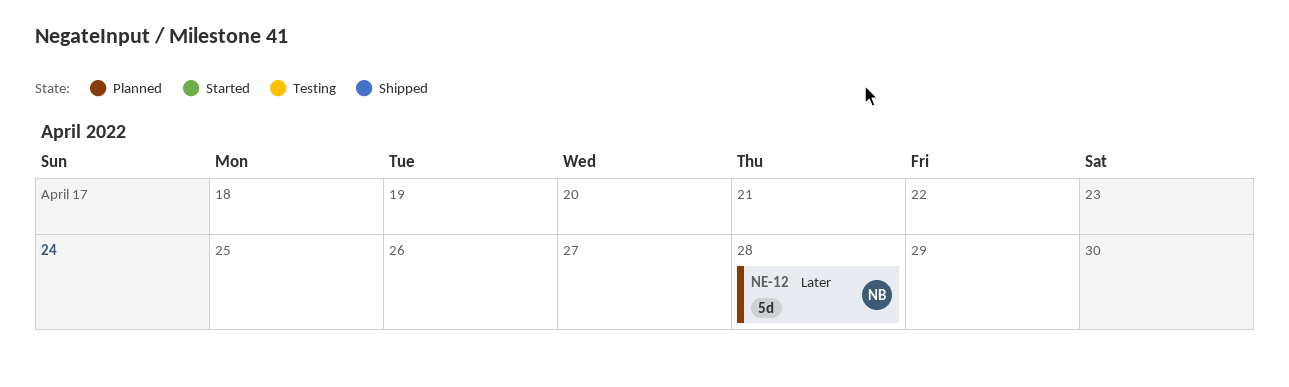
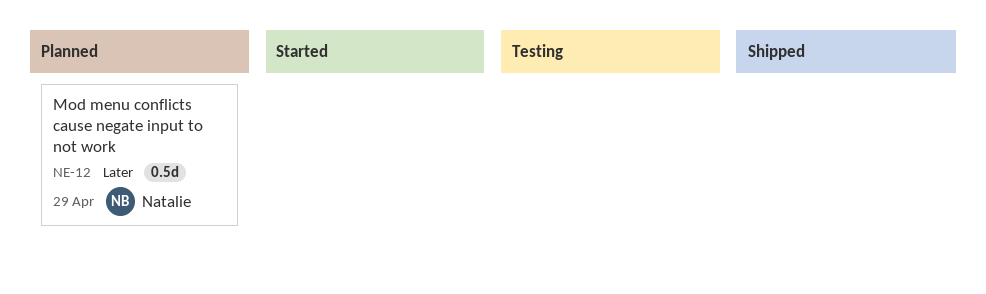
NE-12, estimate: 5d -> 0.5d
NE-12, due: Apr 28 -> Apr 29

